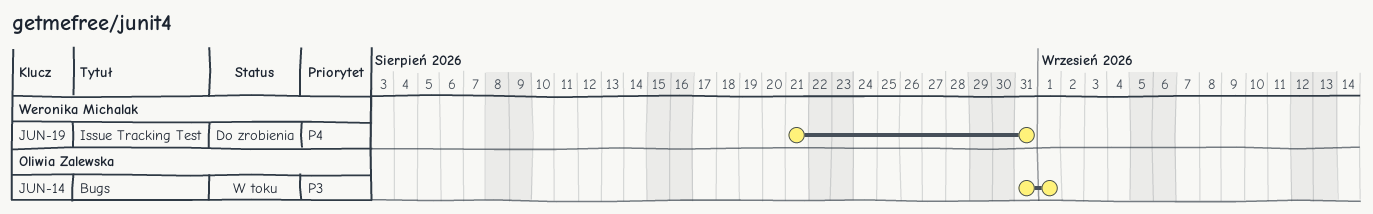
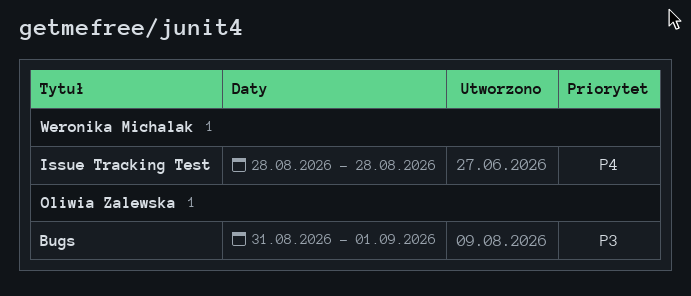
Issue Tracking Test, start: Aug 21 -> Aug 28
Issue Tracking Test, due: Aug 31 -> Aug 28

